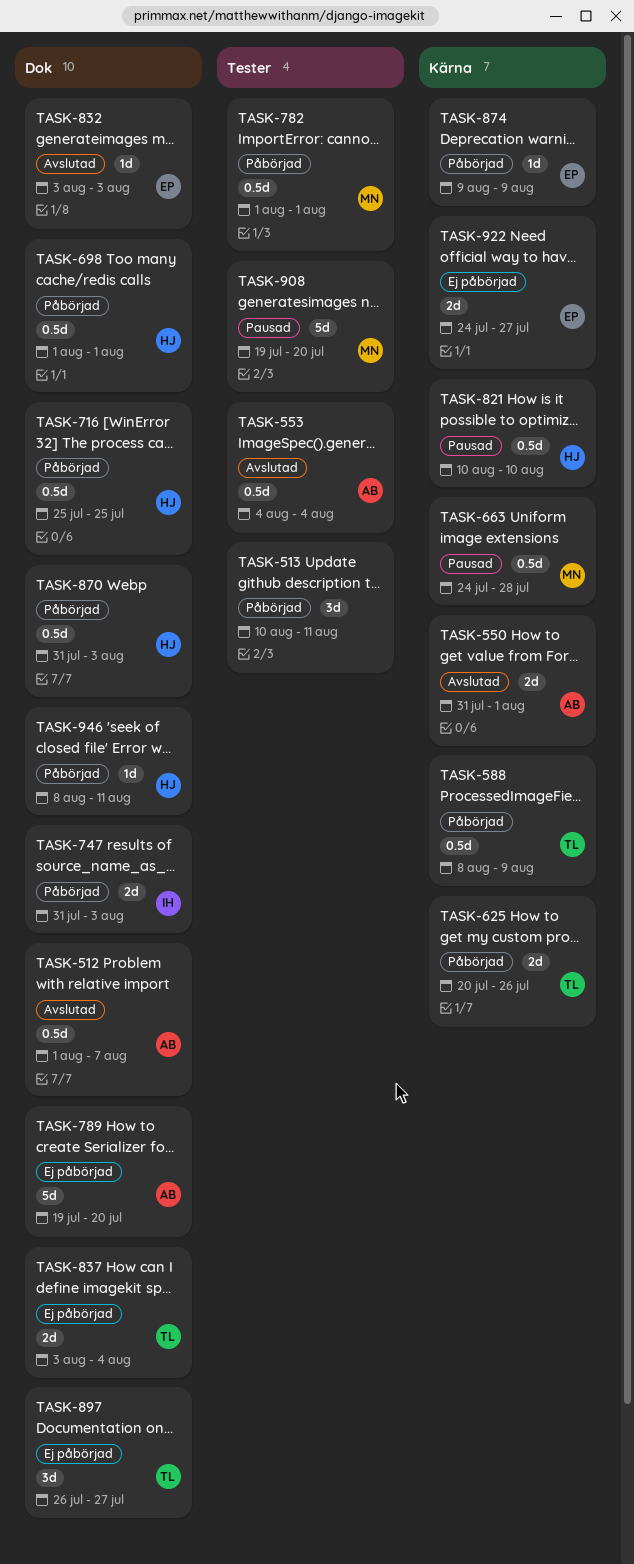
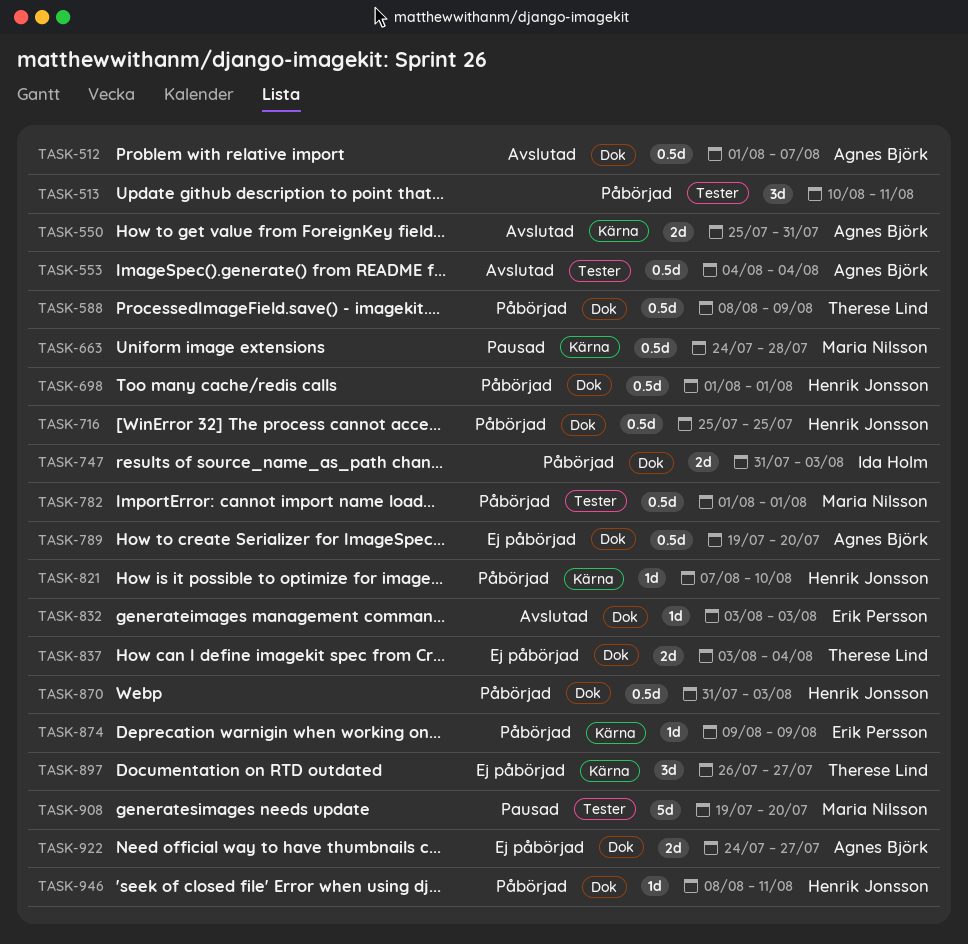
TASK-550, start: Jul 31 -> Jul 25
TASK-550, due: Aug 1 -> Jul 31
TASK-588, label: Kärna -> Dok
TASK-625: present -> none
TASK-789, estimate: 5d -> 0.5d
TASK-821, status: Pausad -> Påbörjad
TASK-821, estimate: 0.5d -> 1d
TASK-821, start: Aug 10 -> Aug 7
TASK-897, label: Dok -> Kärna
TASK-922, owner: Erik Persson -> Agnes Björk
TASK-922, label: Kärna -> Dok

